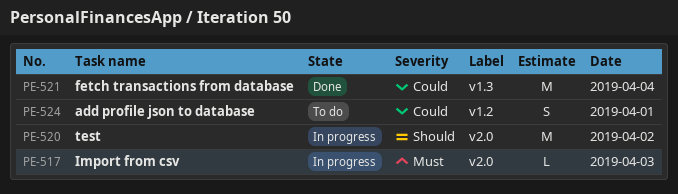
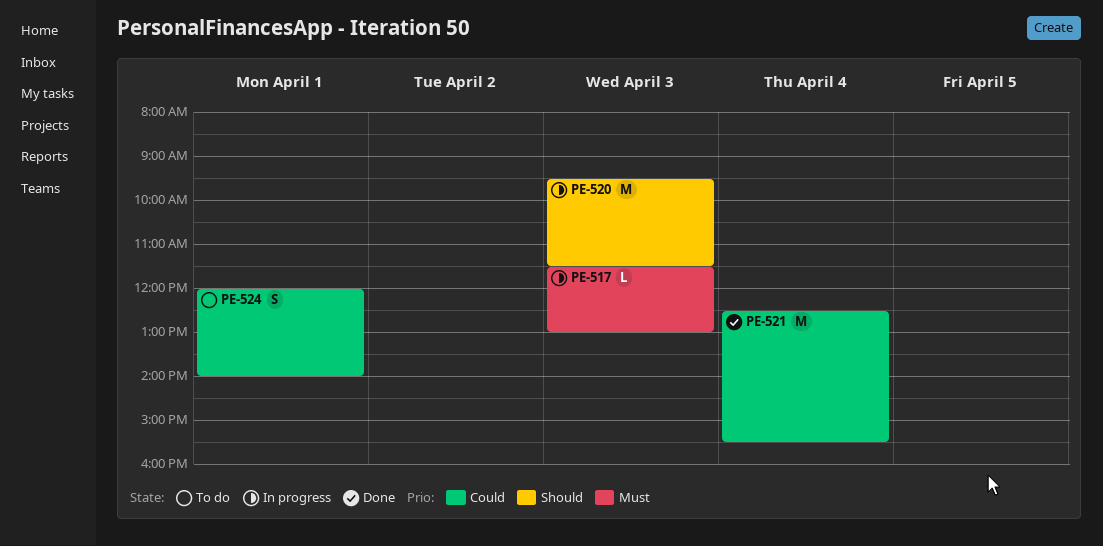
PE-520, day: Apr 2 -> Apr 3

